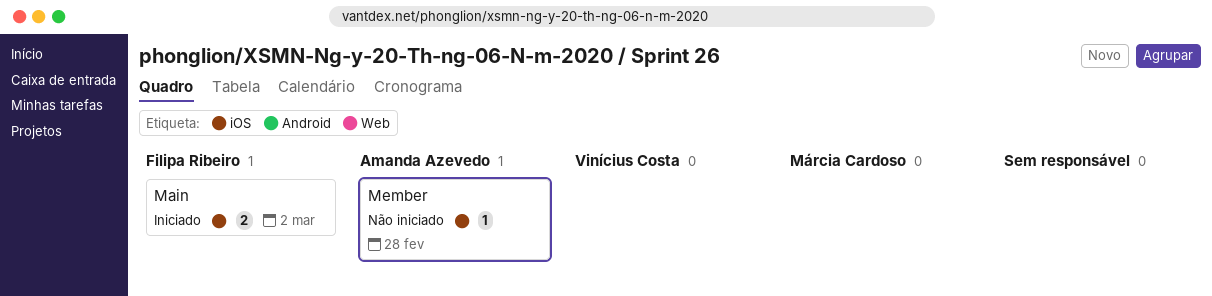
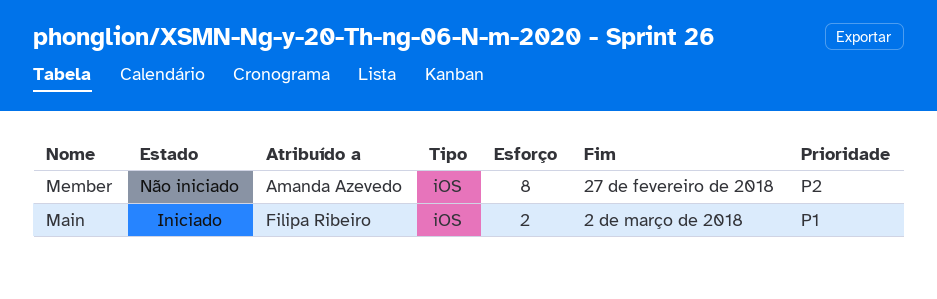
Member, estimate: 1 -> 8
Member, due: Feb 28 -> Feb 27

